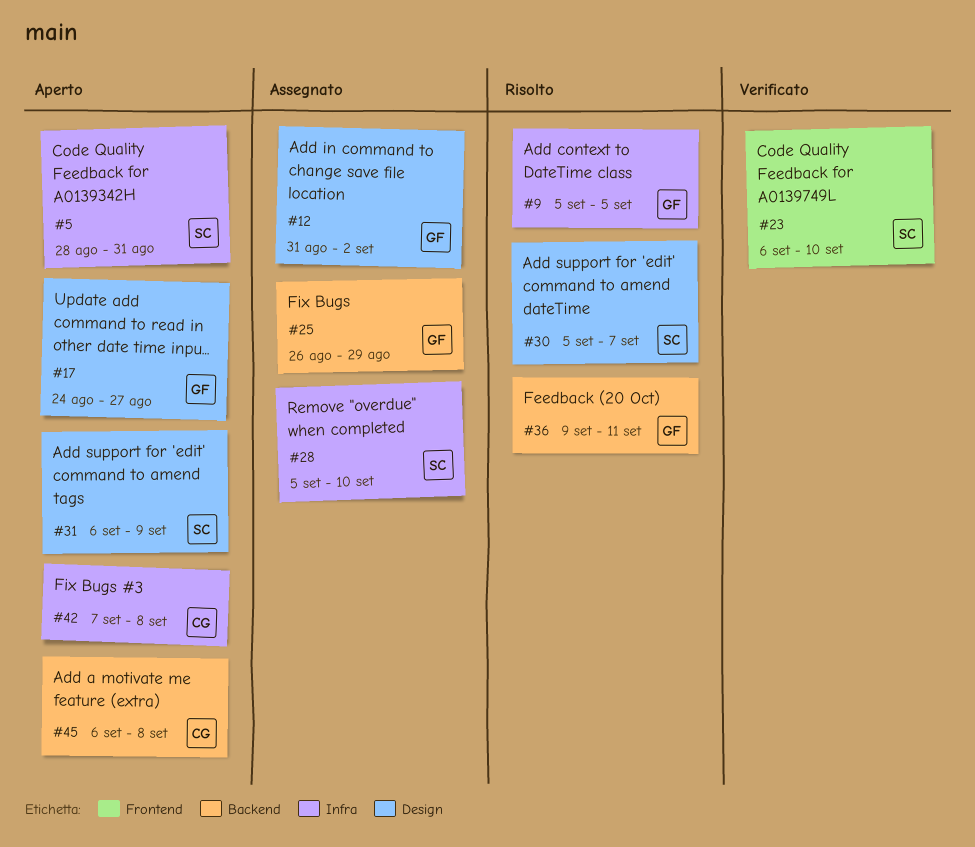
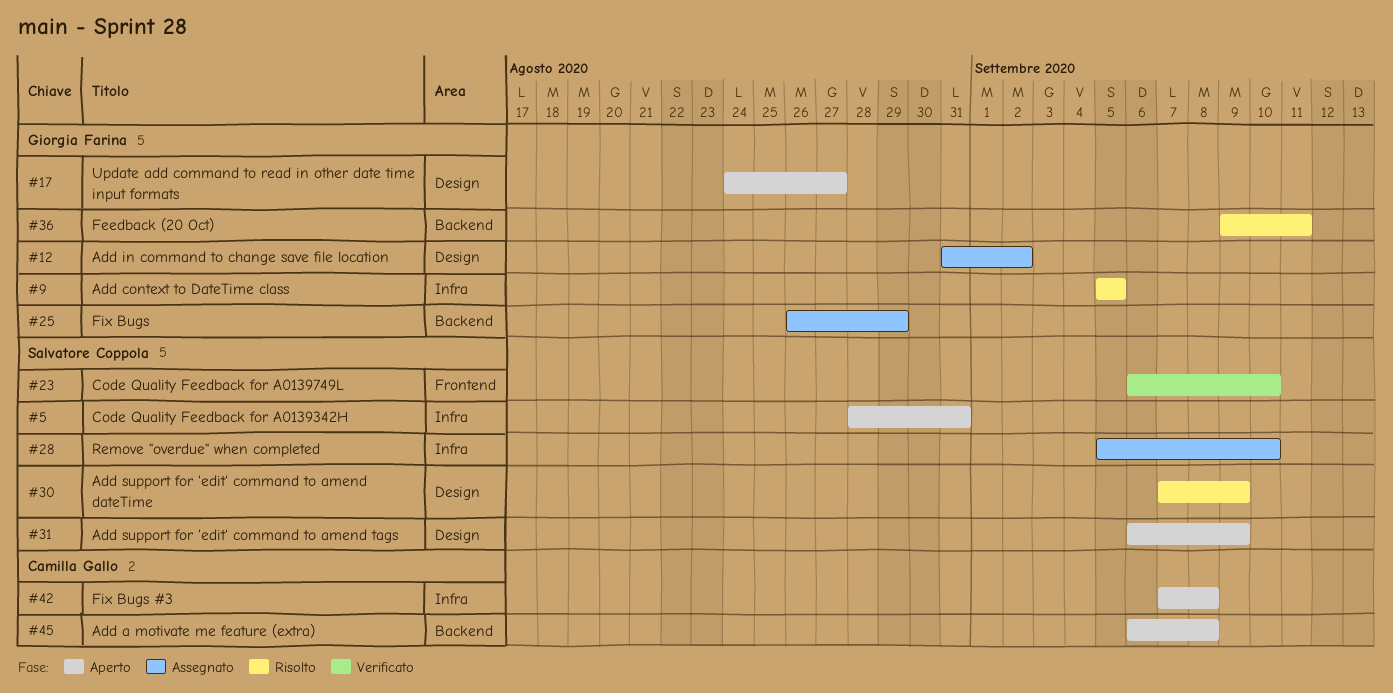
#30, start: Sep 5 -> Sep 7
#30, due: Sep 7 -> Sep 9

